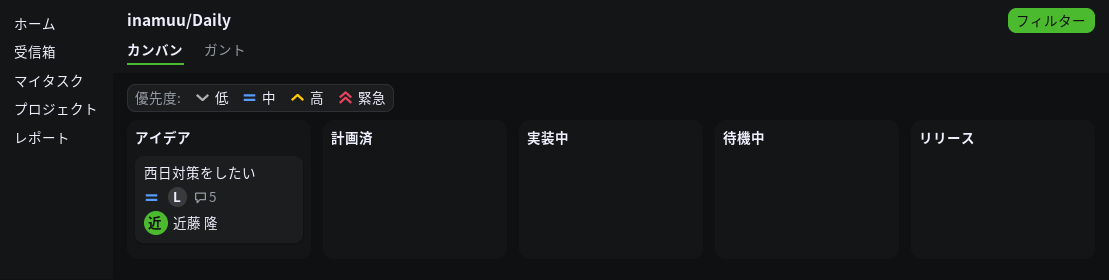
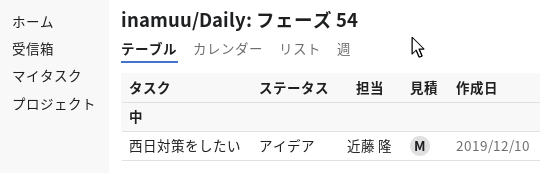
西日対策をしたい, estimate: L -> M

